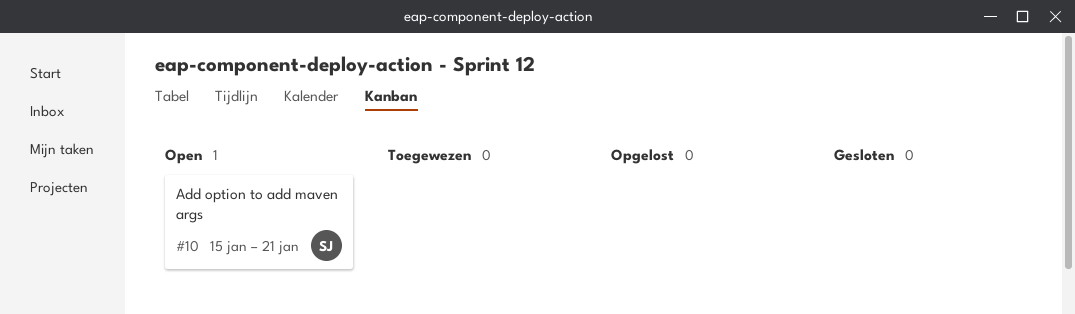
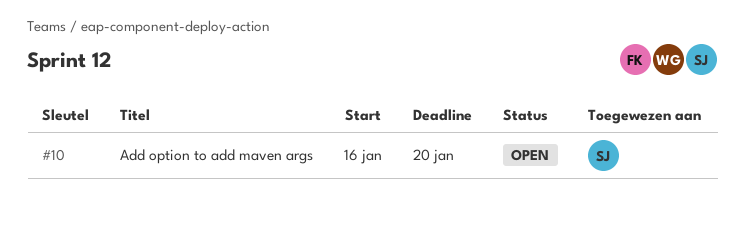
#10, start: Jan 15 -> Jan 16
#10, due: Jan 21 -> Jan 20

